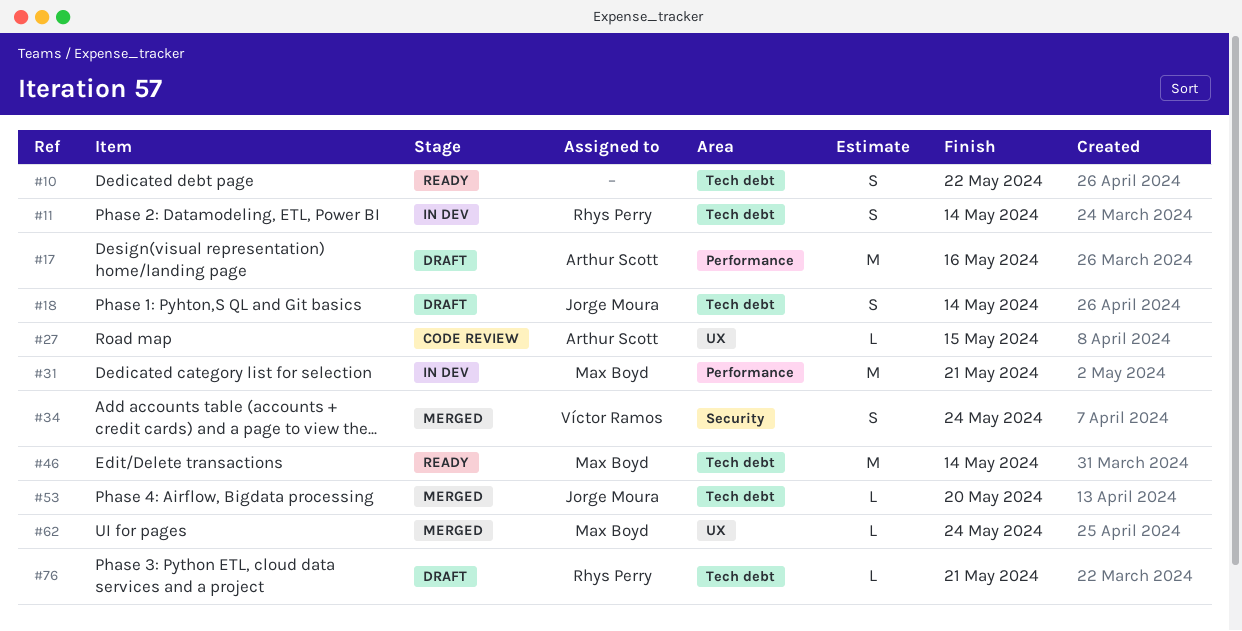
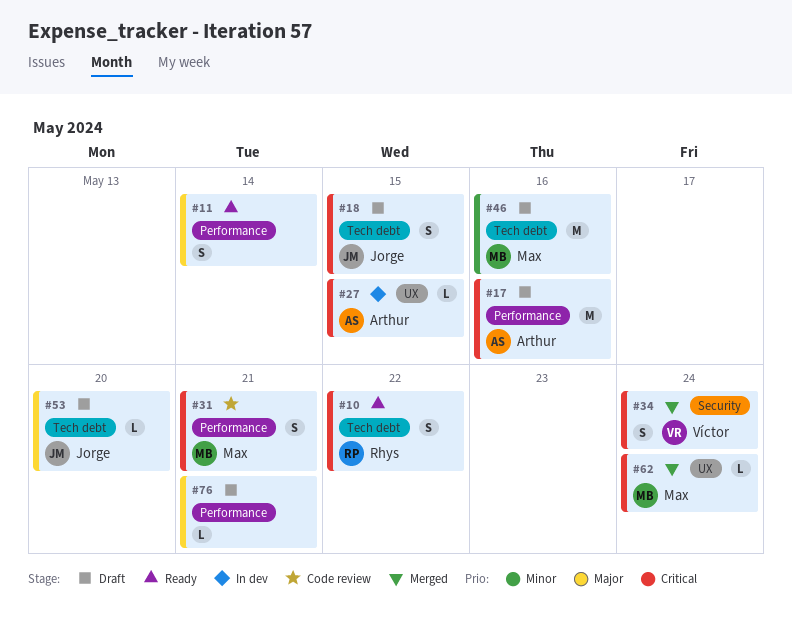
#10, owner: none -> Rhys Perry
#11, status: In dev -> Ready
#11, owner: Rhys Perry -> none
#11, label: Tech debt -> Performance
#18, due: May 14 -> May 15
#27, status: Code review -> In dev
#31, status: In dev -> Code review
#31, estimate: M -> S
#46, status: Ready -> Draft
#46, due: May 14 -> May 16
#53, status: Merged -> Draft
#76, owner: Rhys Perry -> none
#76, label: Tech debt -> Performance

